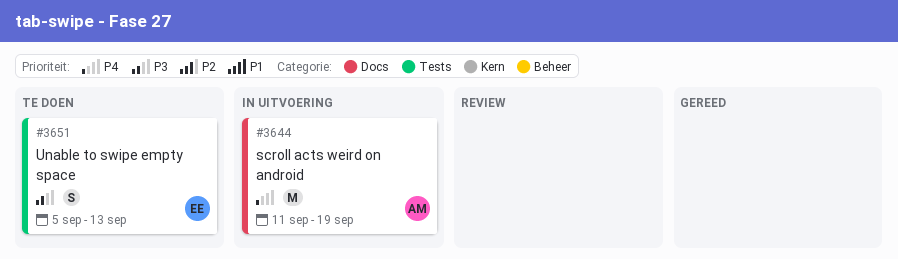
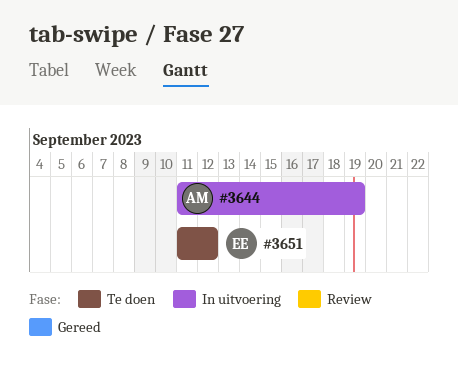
#3651, start: Sep 5 -> Sep 11
#3651, due: Sep 13 -> Sep 12

